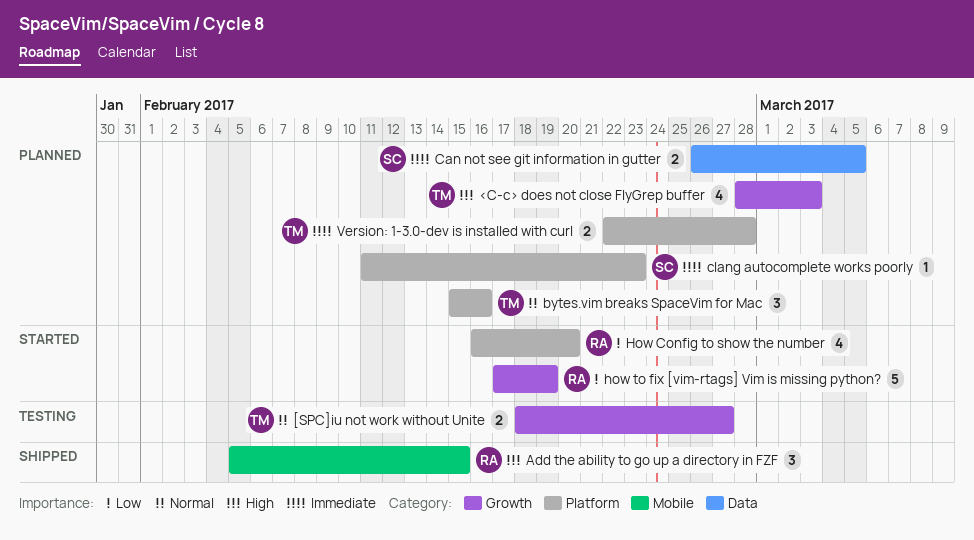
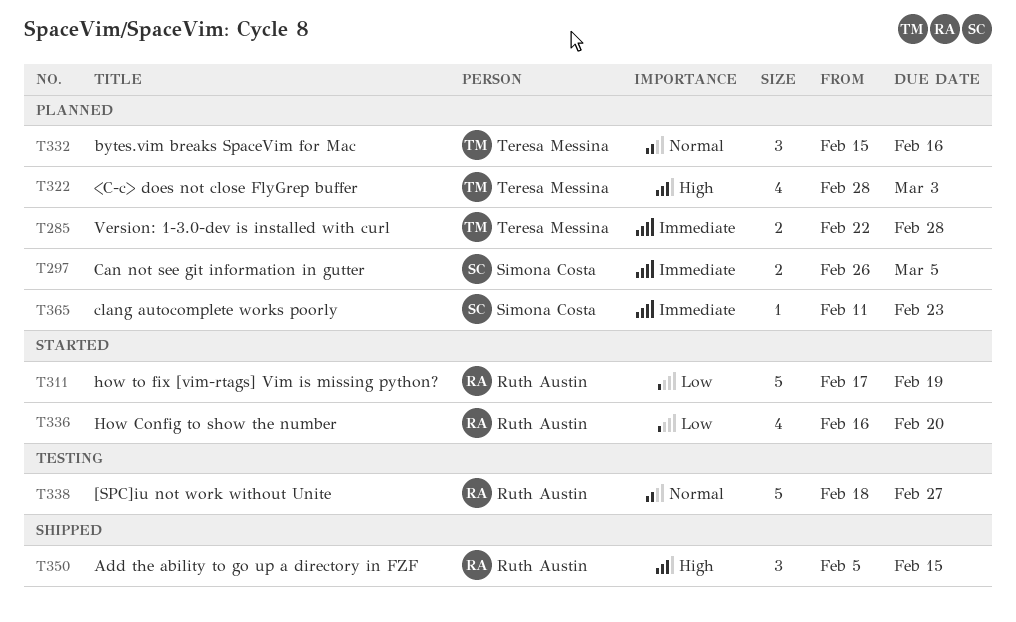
[SPC]iu not work without Unite, owner: Teresa Messina -> Ruth Austin
[SPC]iu not work without Unite, estimate: 2 -> 5

